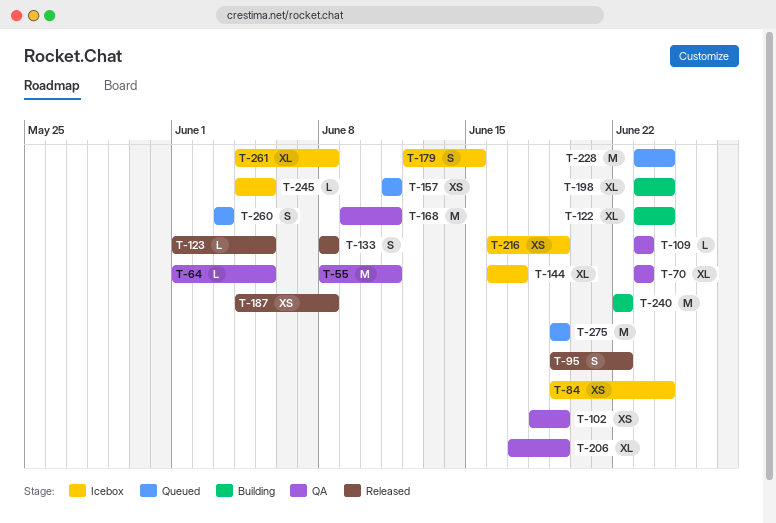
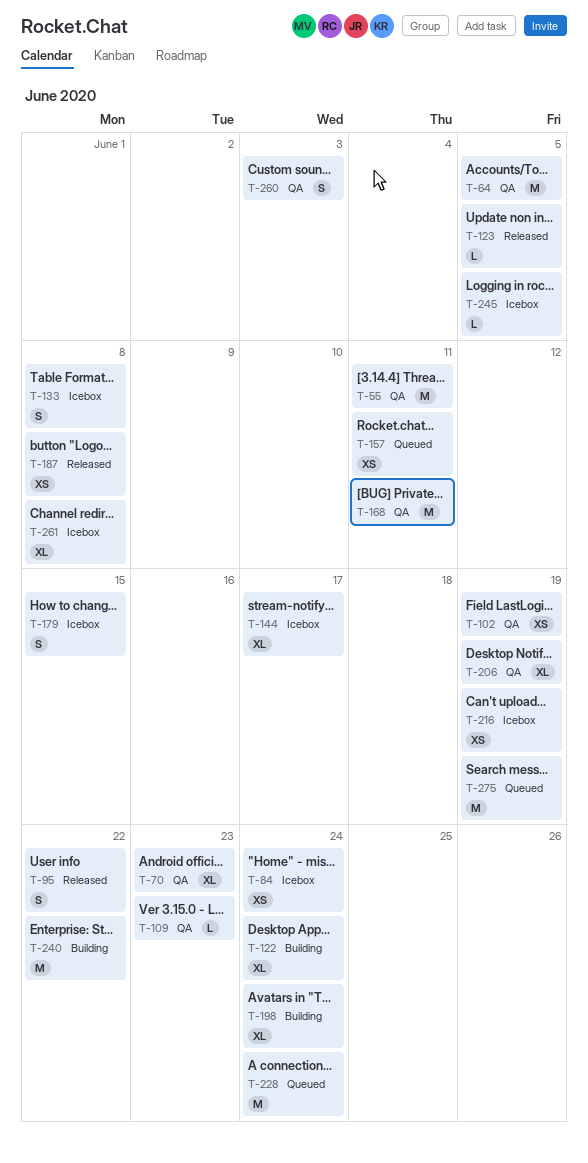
T-64, estimate: L -> M
T-133, status: Released -> Icebox
T-260, status: Queued -> QA

